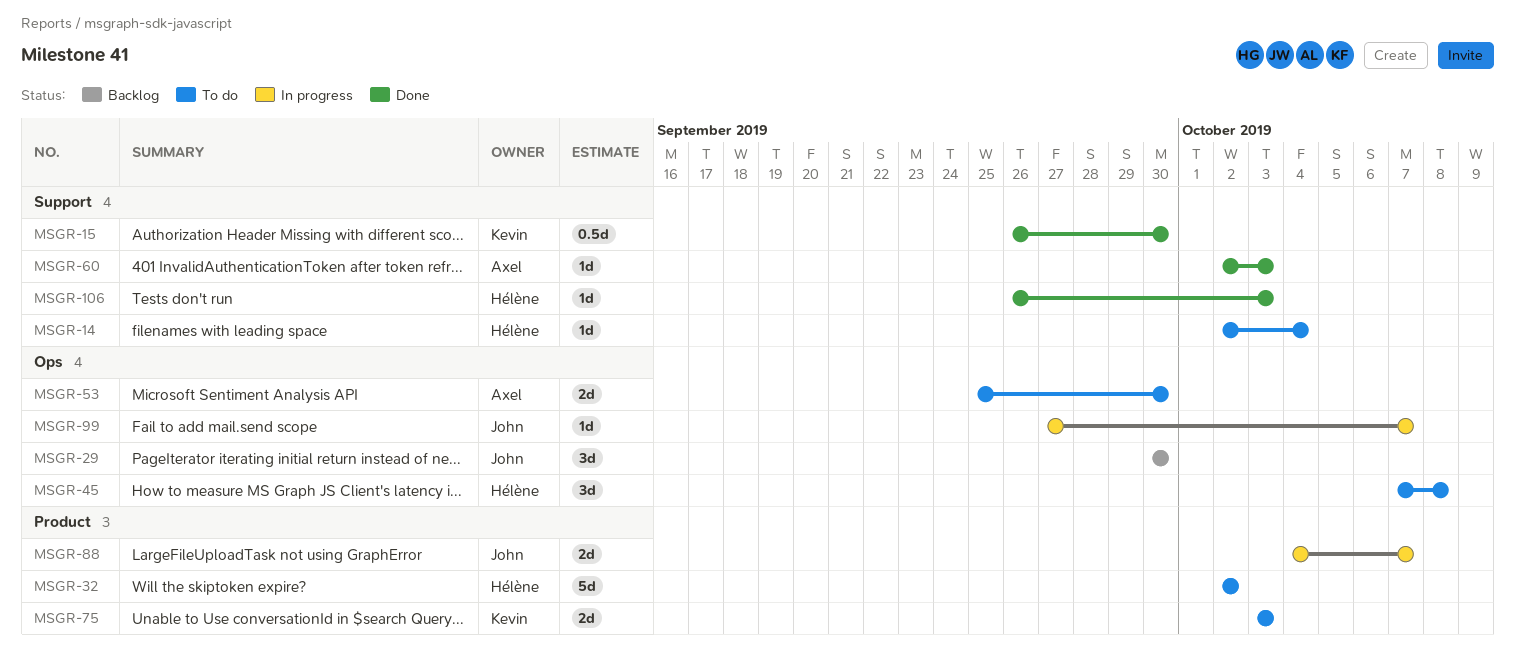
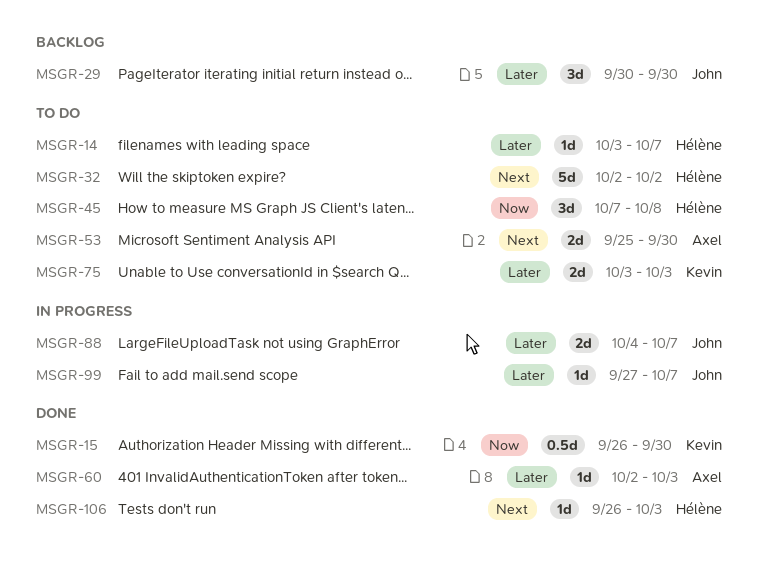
MSGR-14, start: Oct 2 -> Oct 3
MSGR-14, due: Oct 4 -> Oct 7

